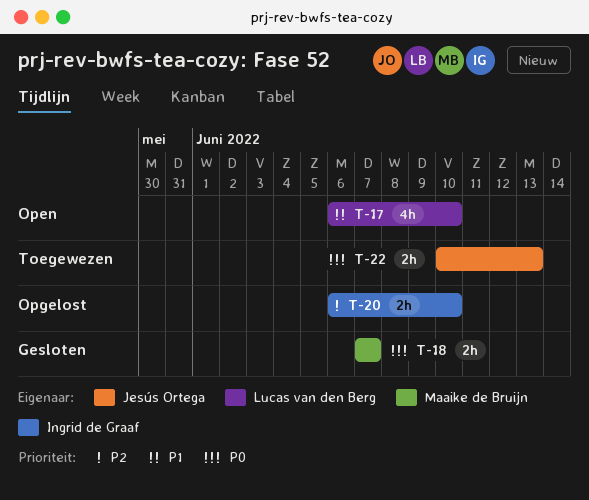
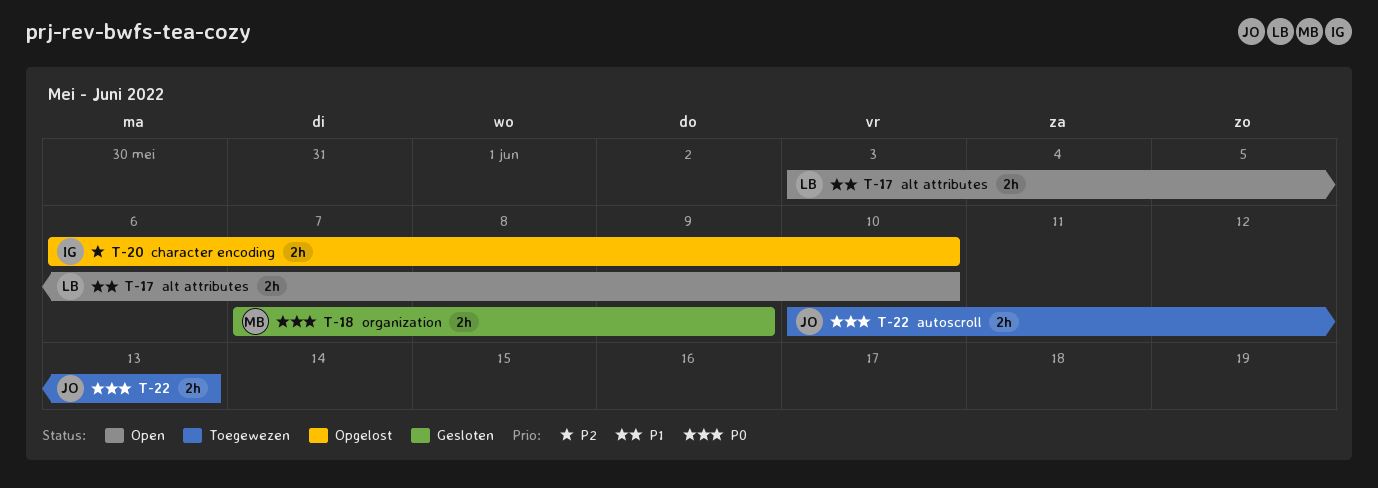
T-17, estimate: 4h -> 2h
T-17, start: Jun 6 -> Jun 3
T-18, due: Jun 7 -> Jun 9

